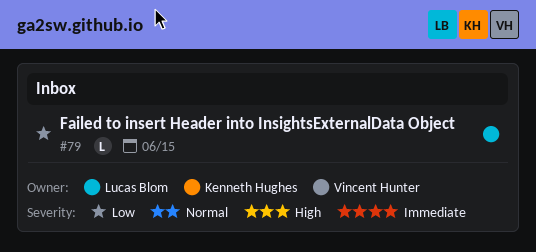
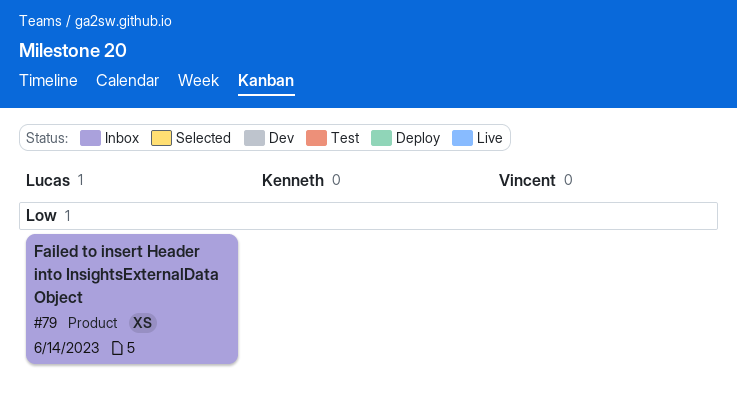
#79, estimate: L -> XS
#79, due: Jun 15 -> Jun 14

